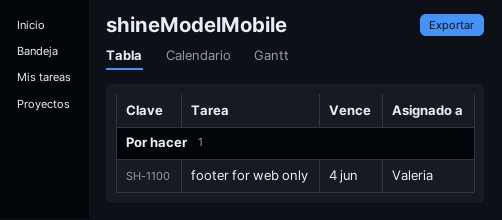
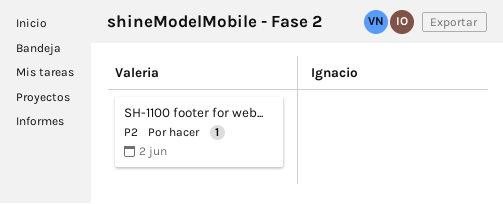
SH-1100, due: Jun 4 -> Jun 2

